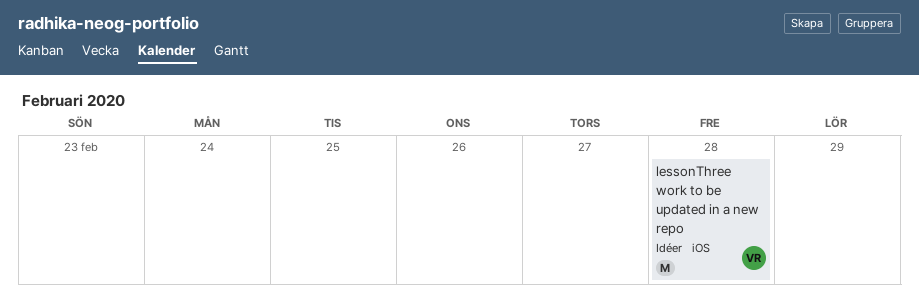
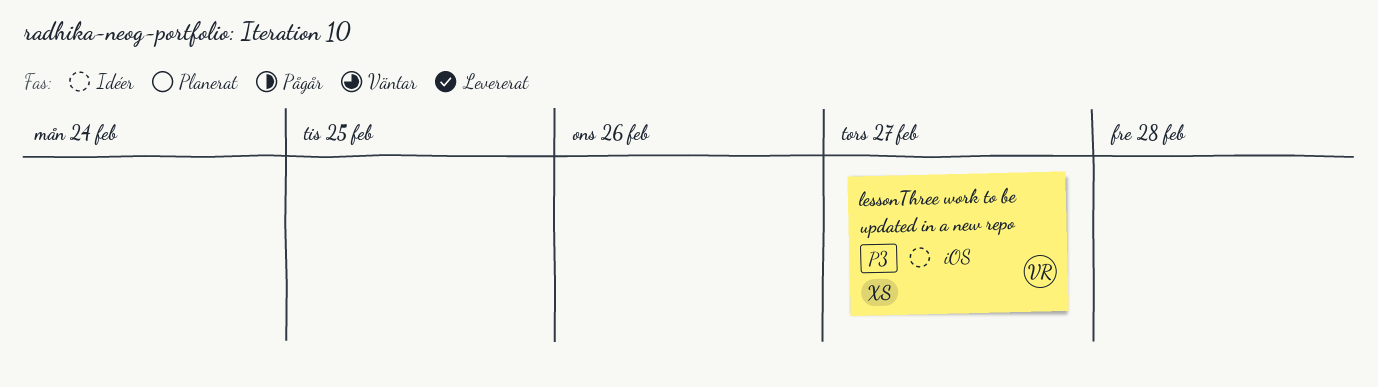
lessonThree work to be updated in a new repo, estimate: M -> XS
lessonThree work to be updated in a new repo, due: Feb 28 -> Feb 27

